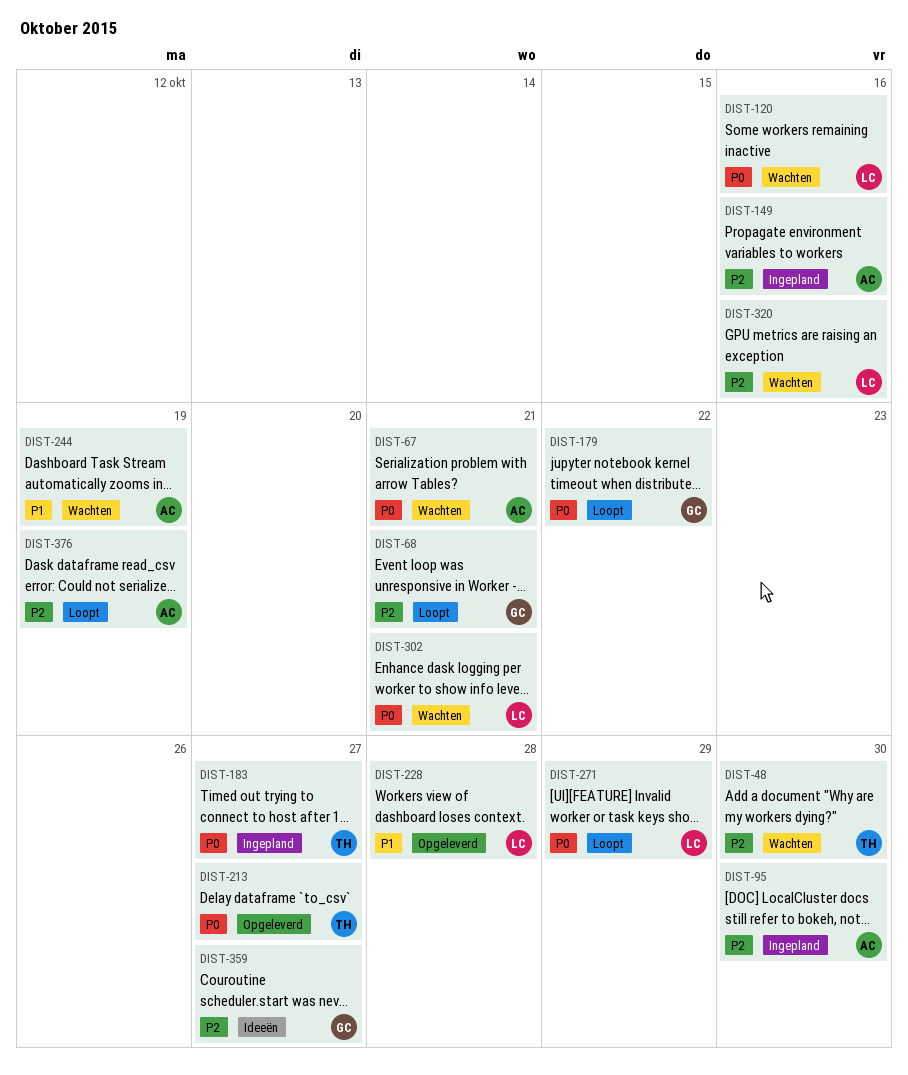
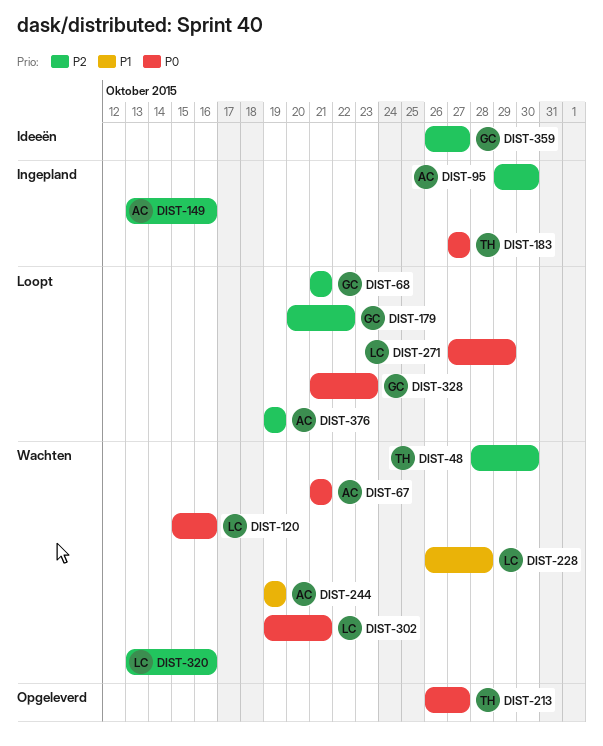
DIST-179, priority: P0 -> P2
DIST-228, status: Opgeleverd -> Wachten
DIST-328: none -> present

